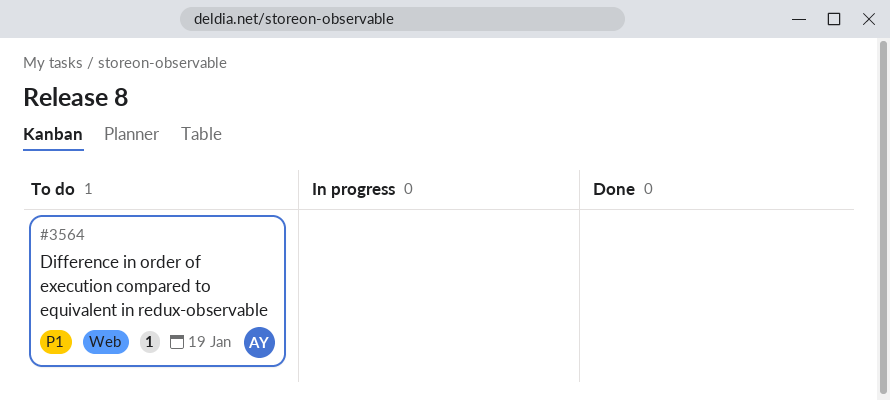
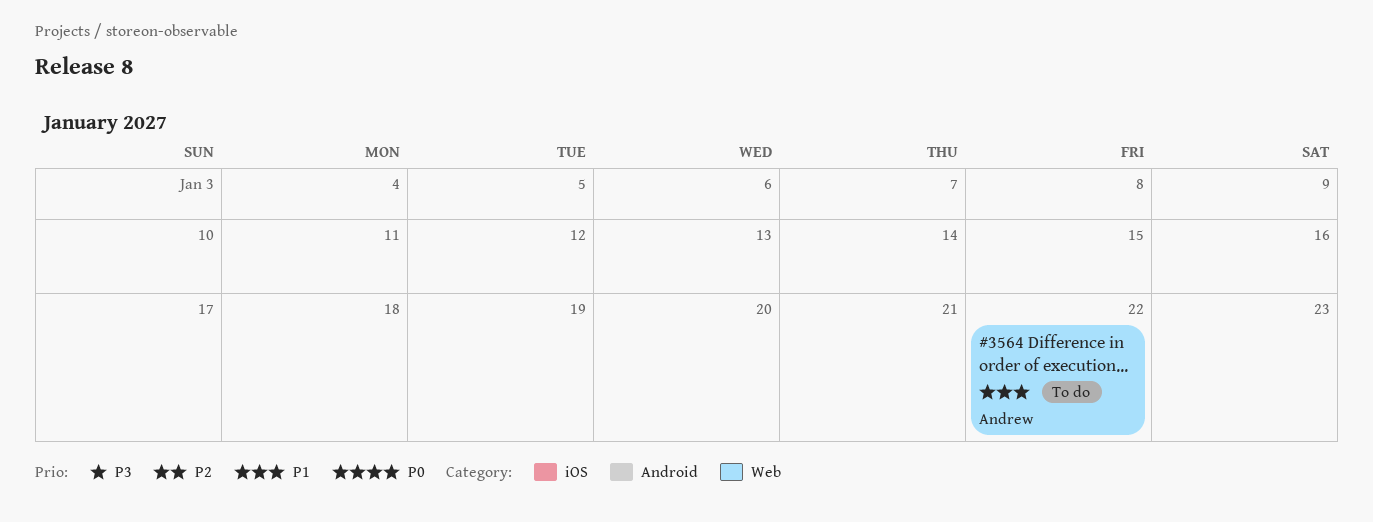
#3564, due: Jan 19 -> Jan 22

